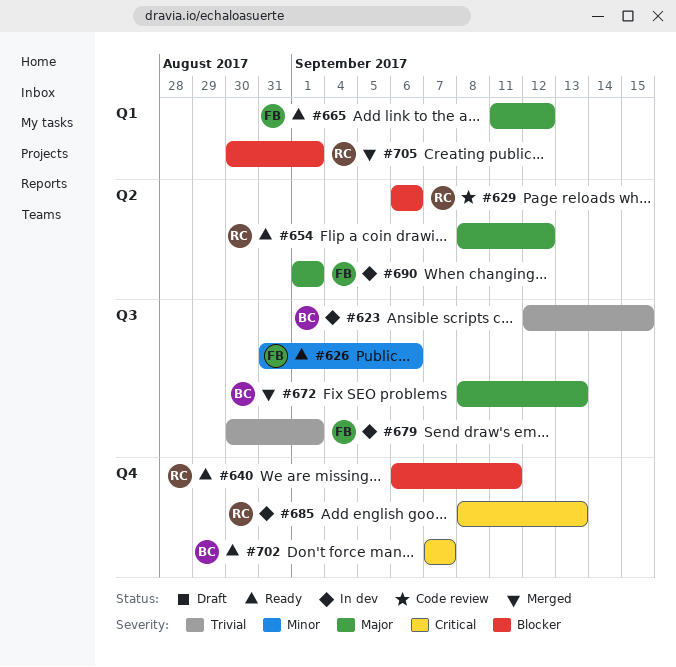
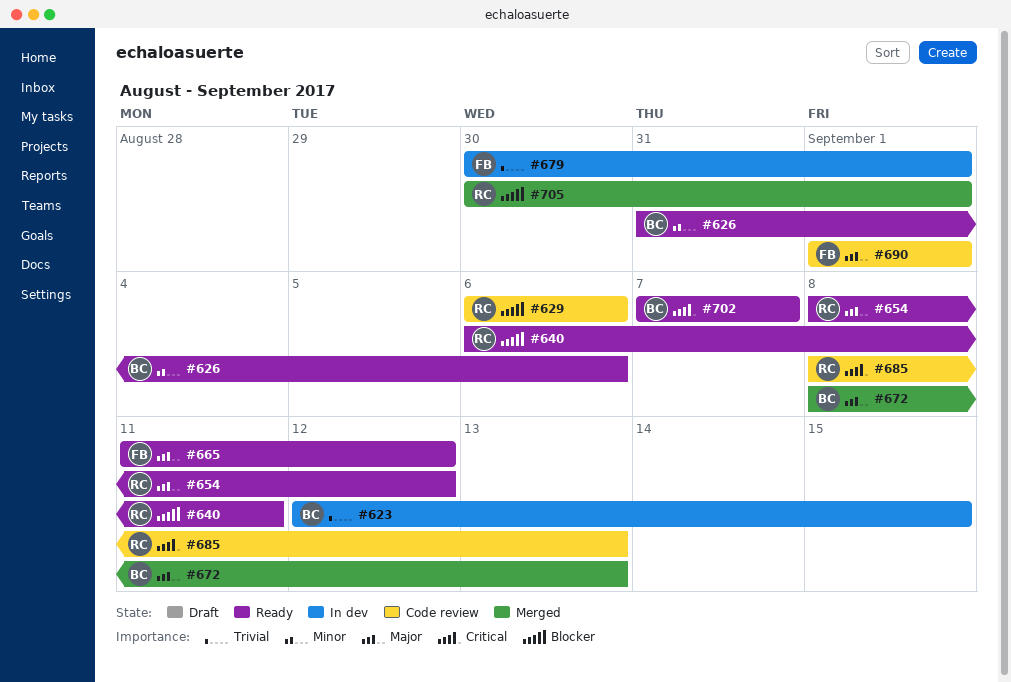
#626, owner: FB -> BC
#685, status: In dev -> Code review
#690, status: In dev -> Code review

